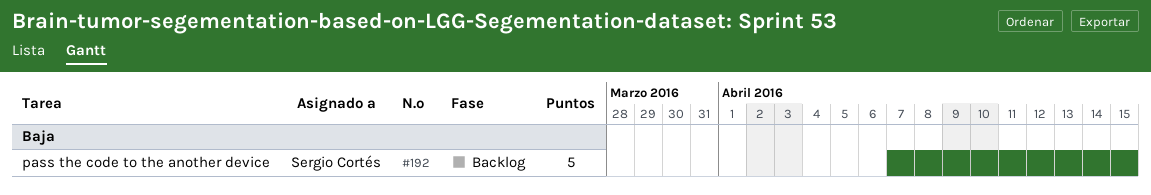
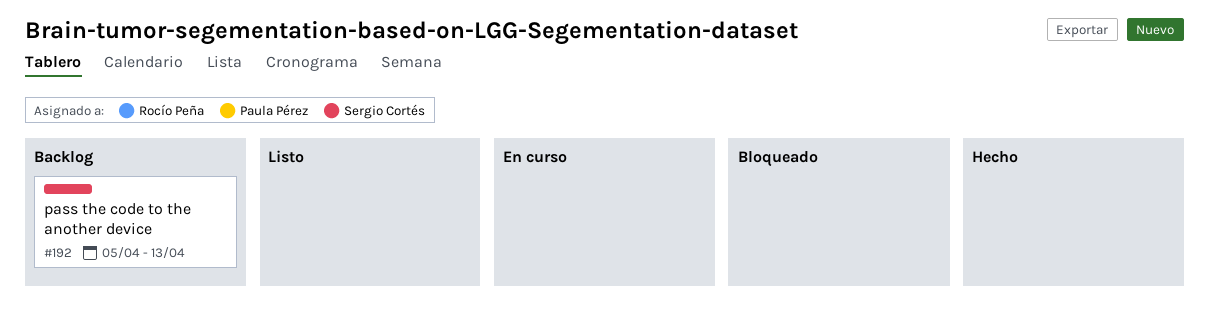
#192, start: Apr 7 -> Apr 5
#192, due: Apr 15 -> Apr 13

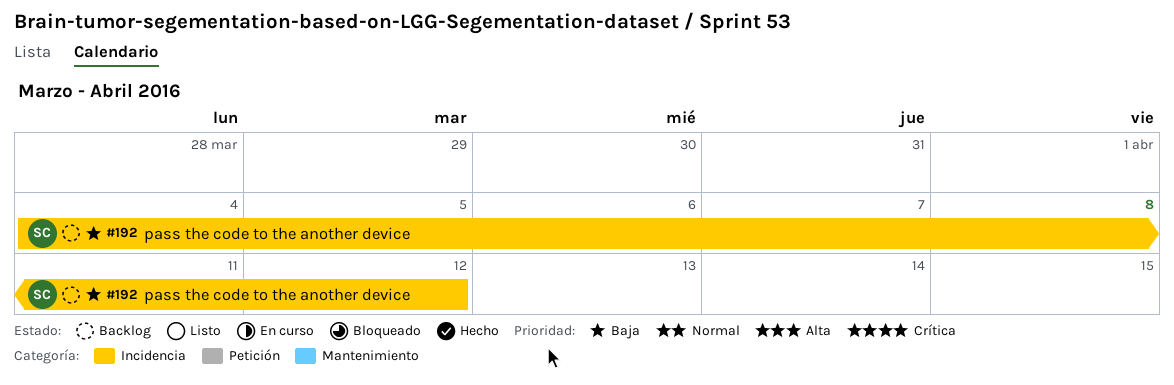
#192, start: Apr 5 -> Apr 4
#192, due: Apr 13 -> Apr 12

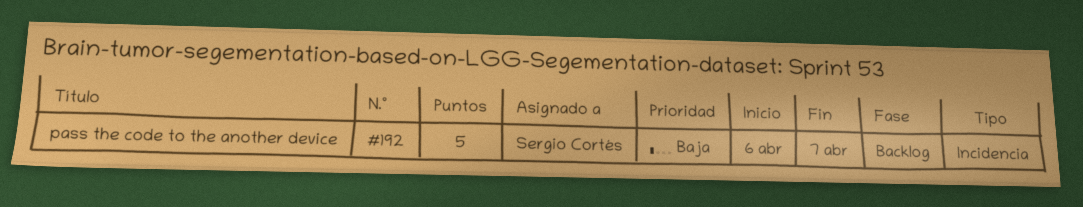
#192, start: Apr 4 -> Apr 6
#192, due: Apr 12 -> Apr 7

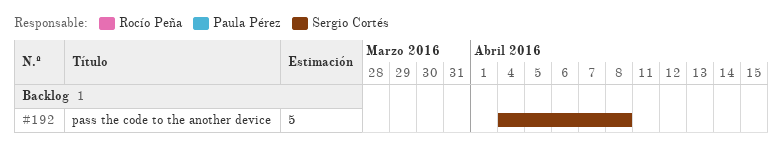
#192, start: Apr 6 -> Apr 4
#192, due: Apr 7 -> Apr 8

